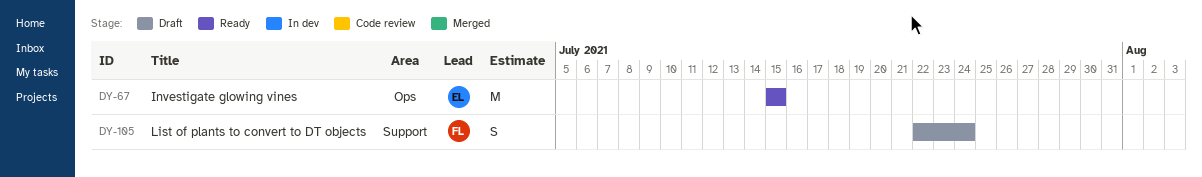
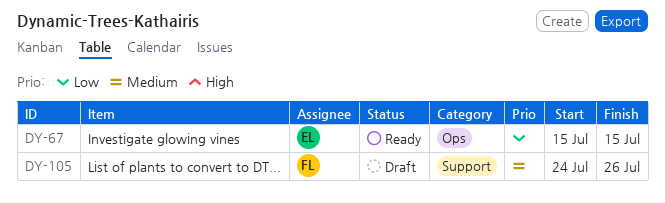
DY-105, start: Jul 22 -> Jul 24
DY-105, due: Jul 24 -> Jul 26

